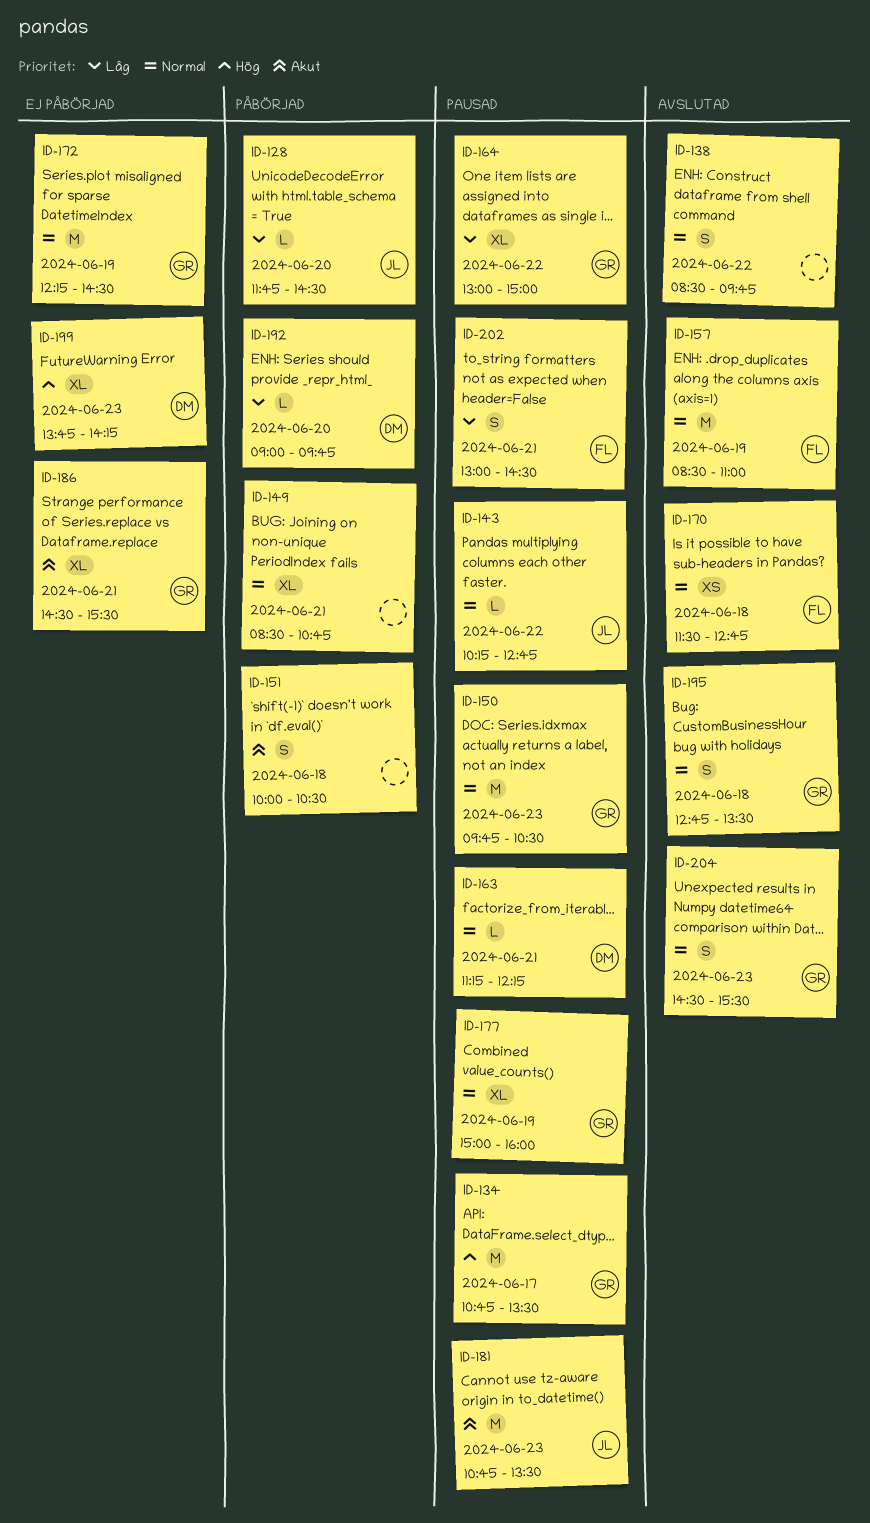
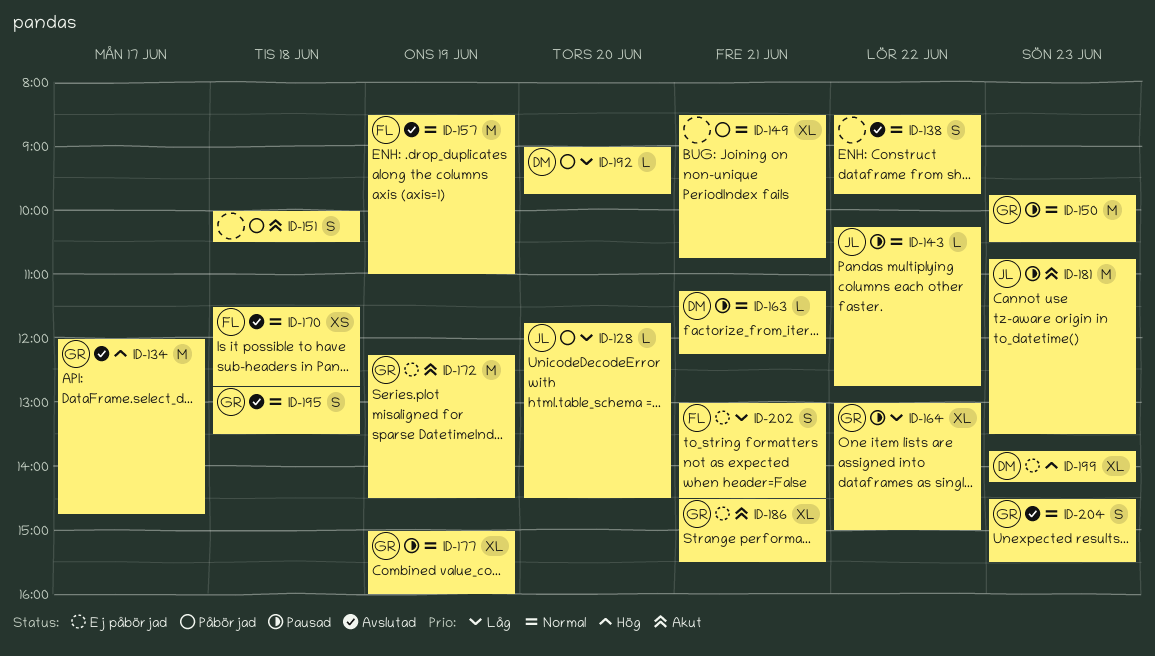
ID-134, status: Pausad -> Avslutad
ID-134, begins: 10:45 -> 12:00
ID-134, ends: 13:30 -> 14:45
ID-172, priority: Normal -> Akut
ID-202, status: Pausad -> Ej påbörjad

